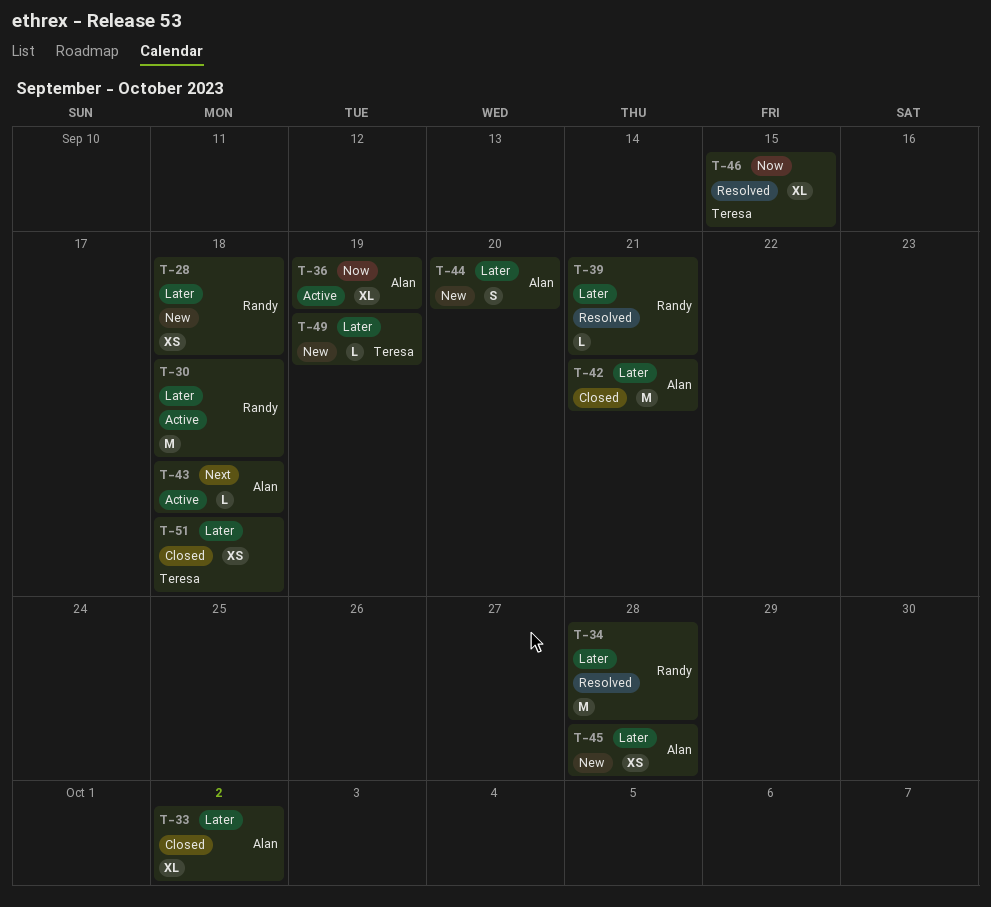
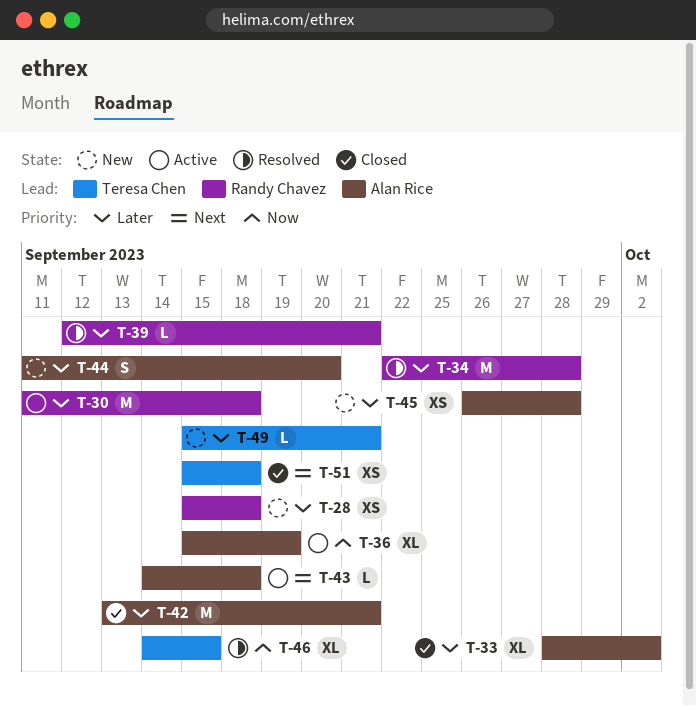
T-49, due: Sep 19 -> Sep 21
T-51, priority: Later -> Next

